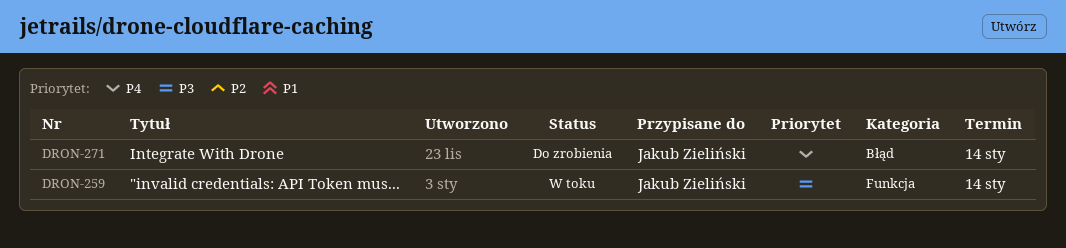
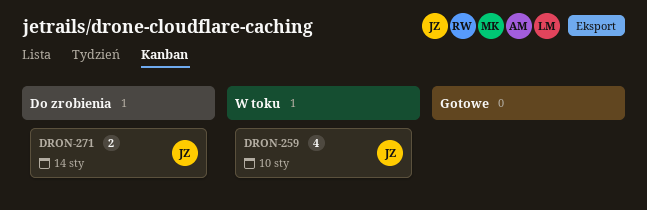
DRON-259, due: Jan 14 -> Jan 10

